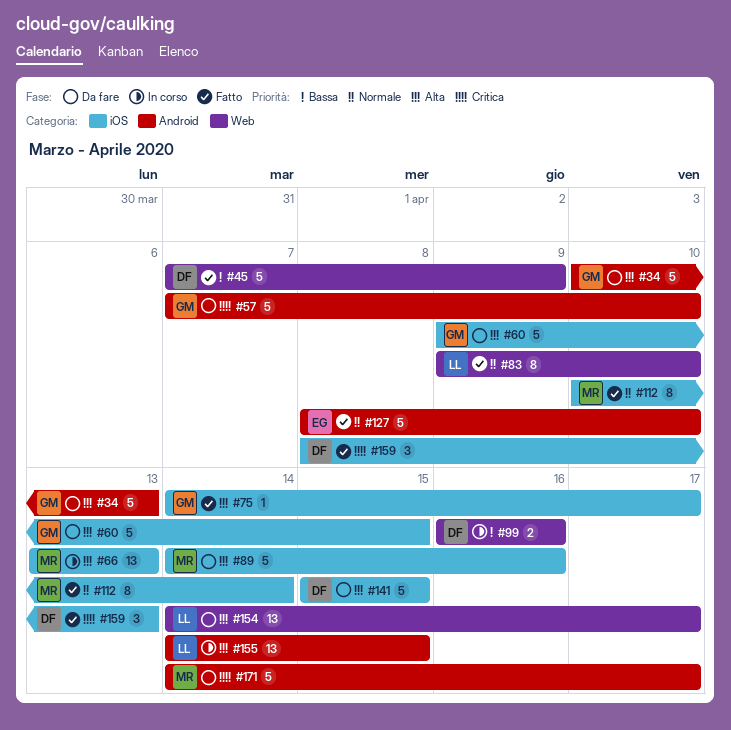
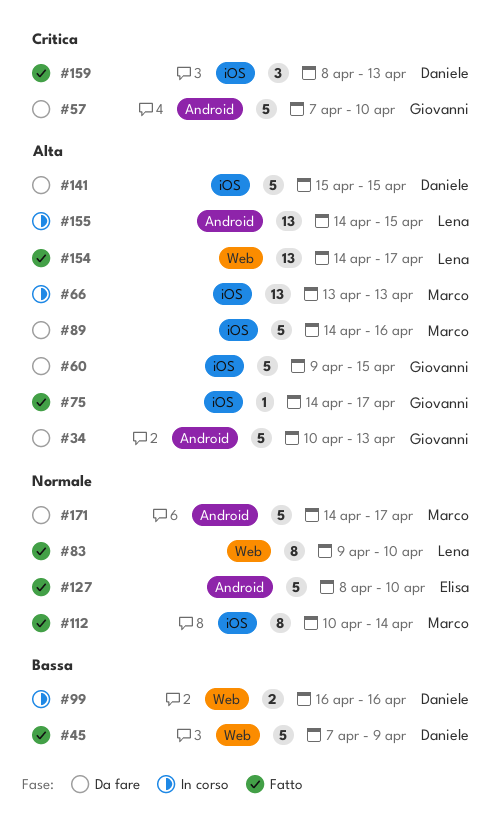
#154, status: Da fare -> Fatto
#171, priority: Critica -> Normale

